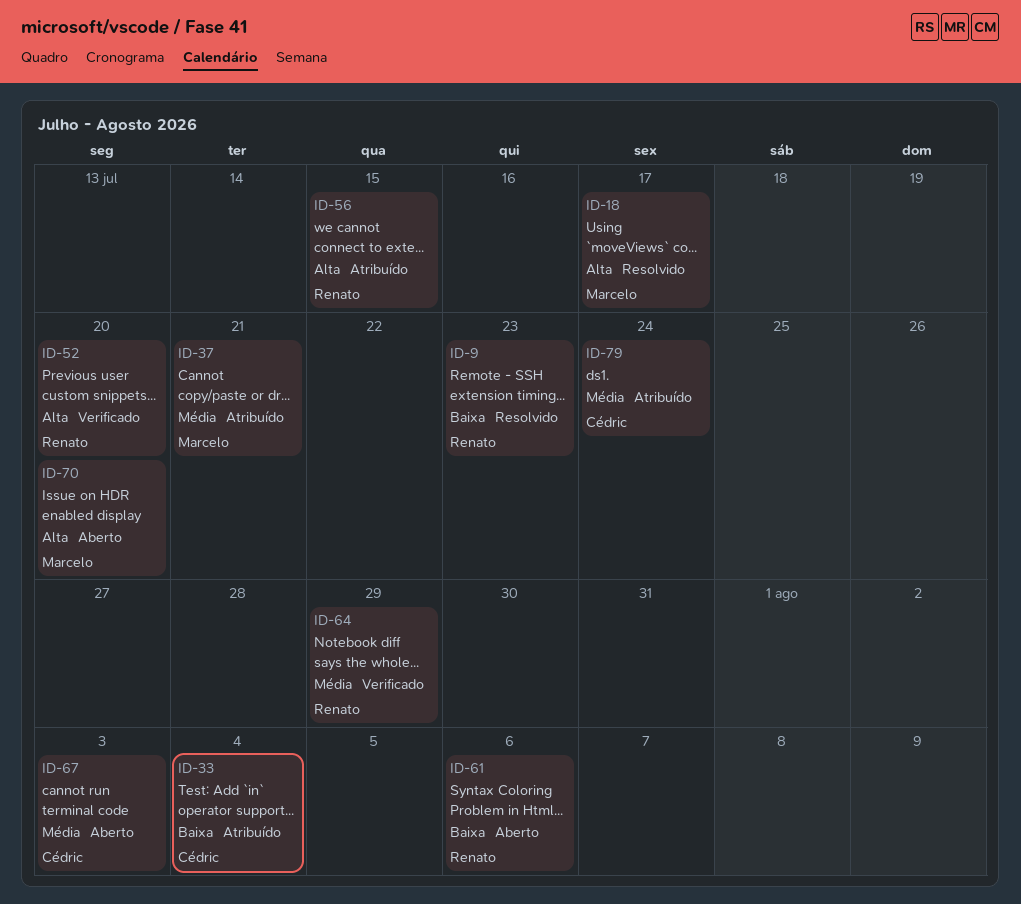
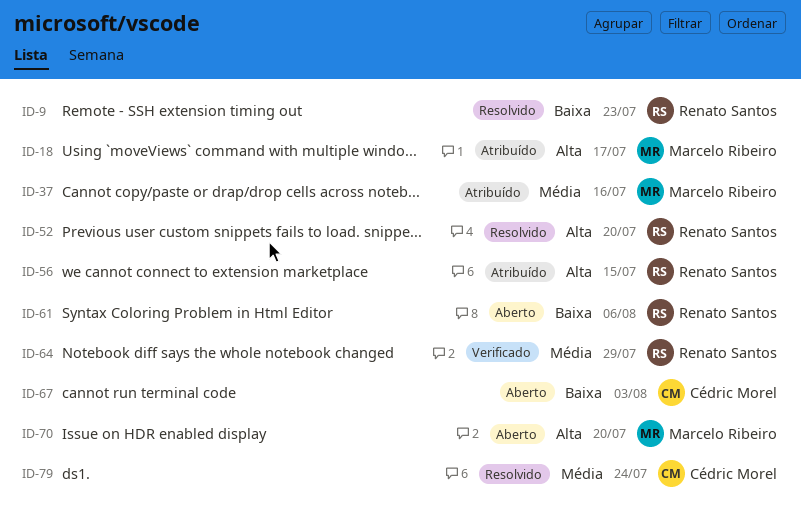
ID-18, status: Resolvido -> Atribuído
ID-33: present -> none
ID-37, due: Jul 21 -> Jul 16
ID-52, status: Verificado -> Resolvido
ID-67, priority: Média -> Baixa
ID-79, status: Atribuído -> Resolvido

